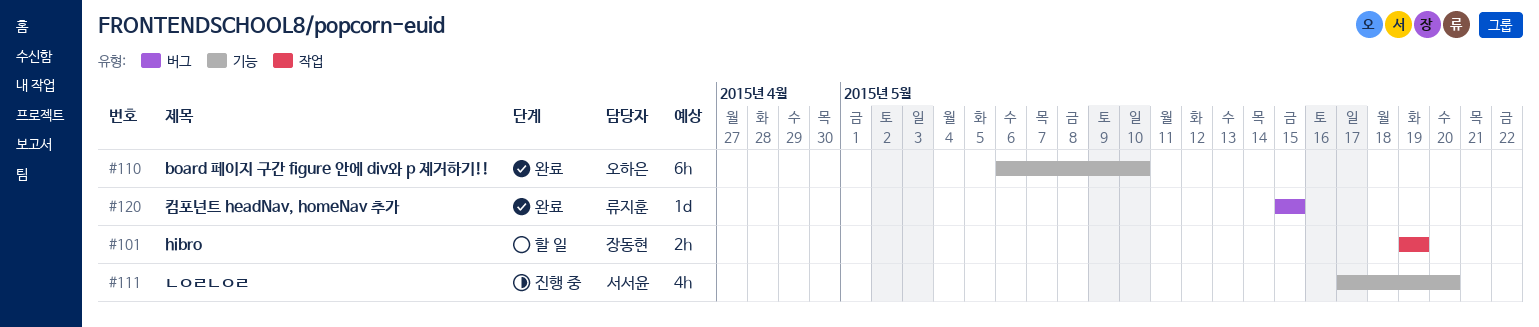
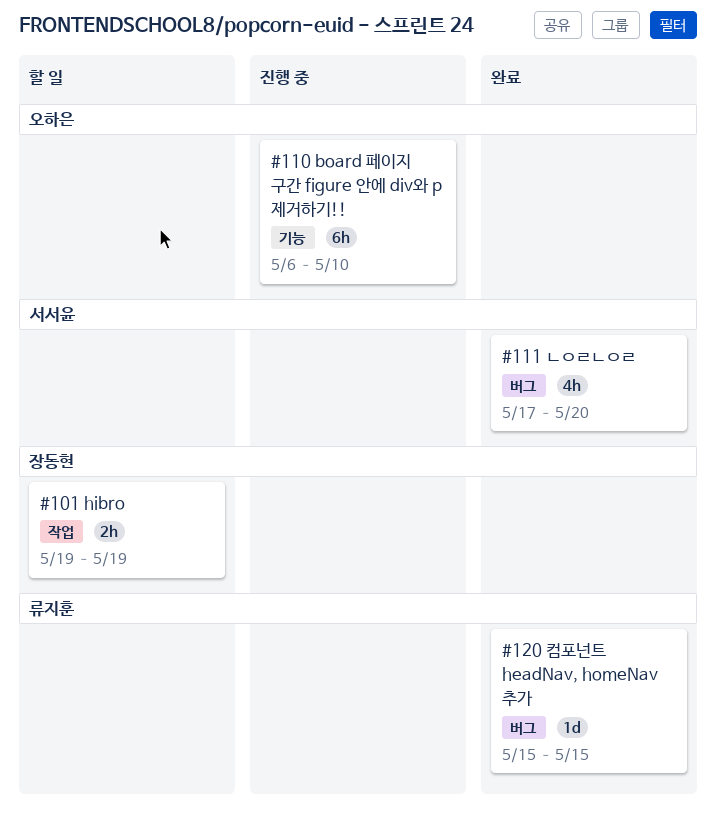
#110, status: 완료 -> 진행 중
#111, status: 진행 중 -> 완료
#111, label: 기능 -> 버그

